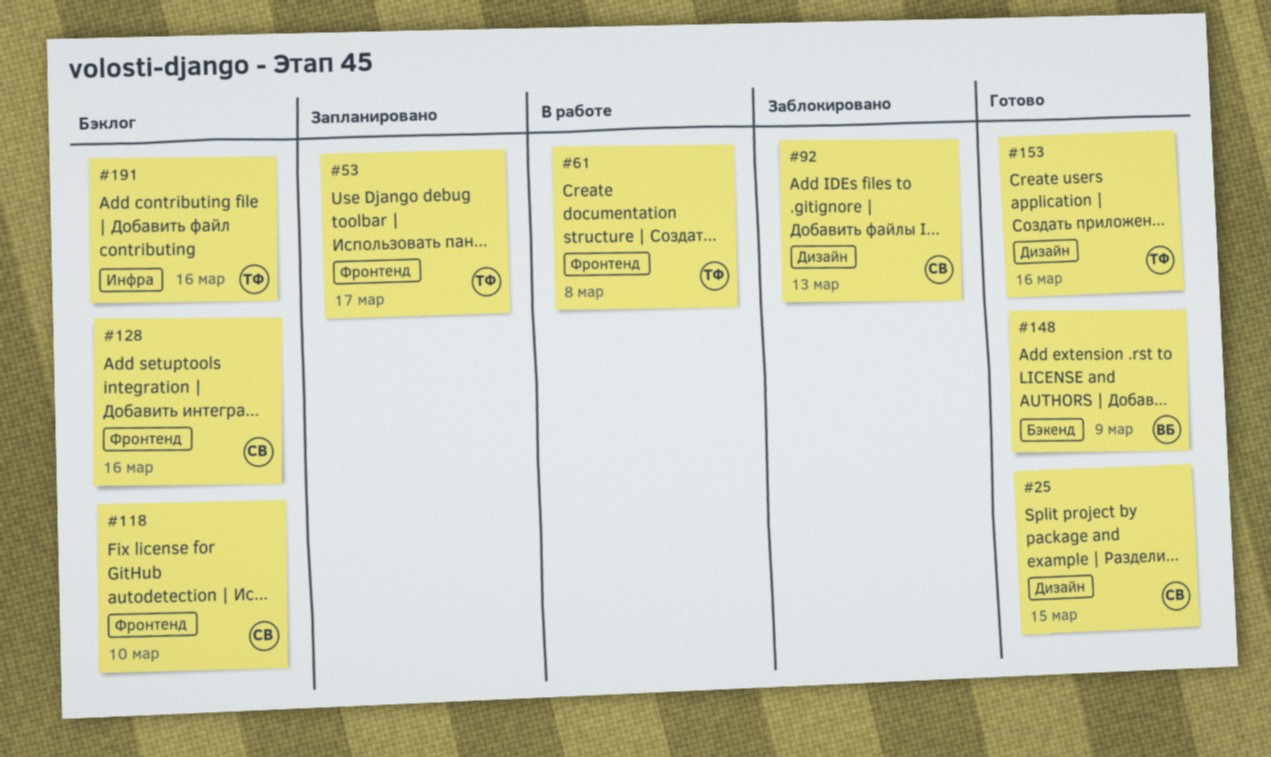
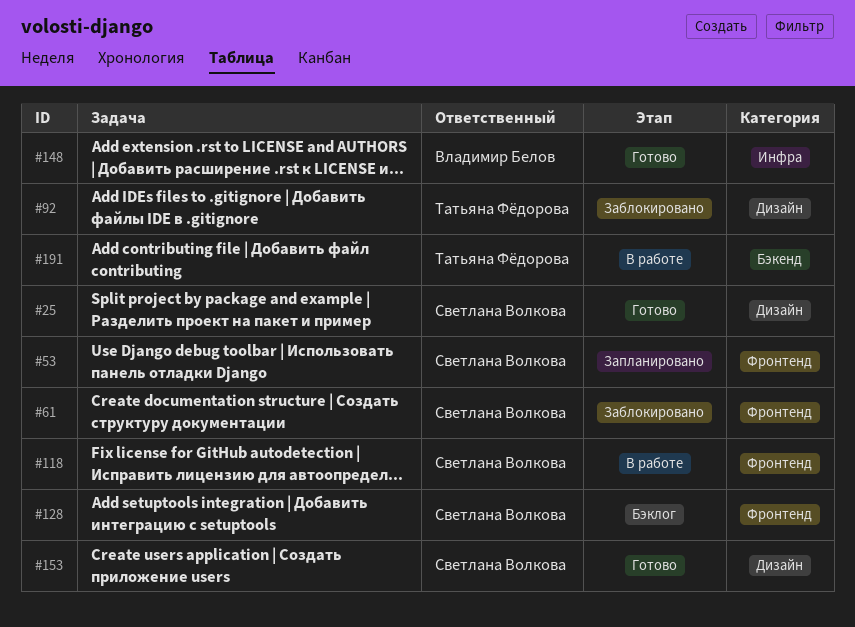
#53, owner: Татьяна Фёдорова -> Светлана Волкова
#61, status: В работе -> Заблокировано
#61, owner: Татьяна Фёдорова -> Светлана Волкова
#92, owner: Светлана Волкова -> Татьяна Фёдорова
#118, status: Бэклог -> В работе
#148, label: Бэкенд -> Инфра
#153, owner: Татьяна Фёдорова -> Светлана Волкова
#191, status: Бэклог -> В работе
#191, label: Инфра -> Бэкенд

